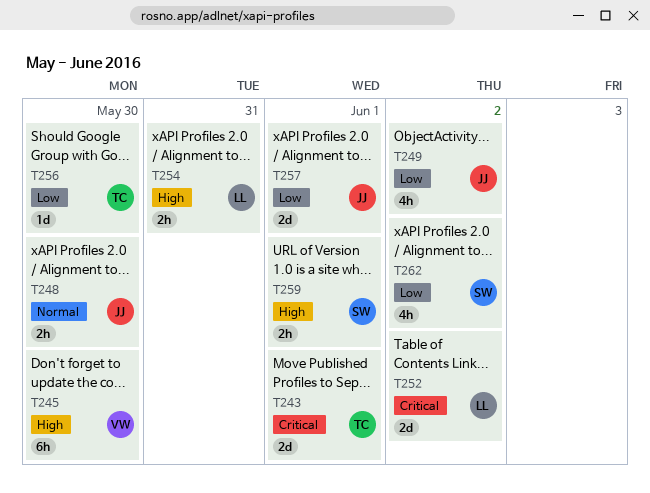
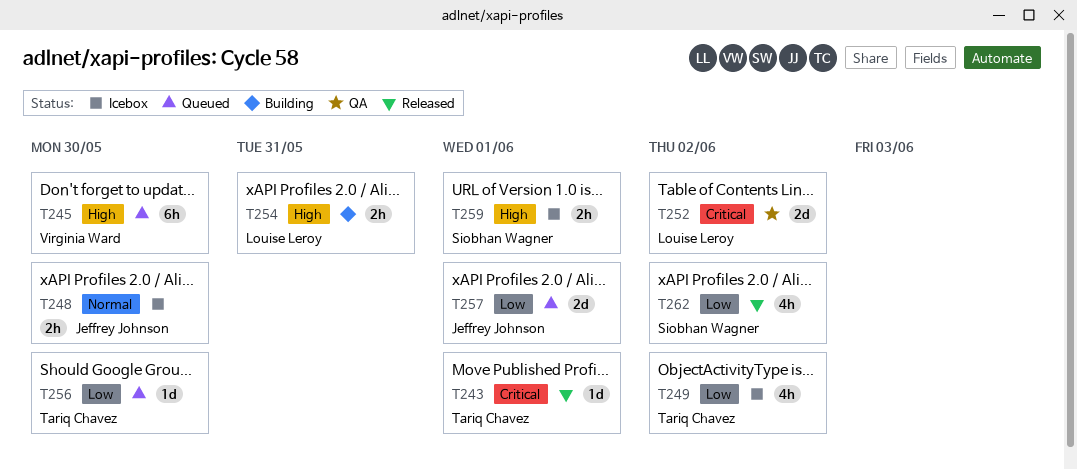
T243, estimate: 2d -> 1d
T249, owner: Jeffrey Johnson -> Tariq Chavez

